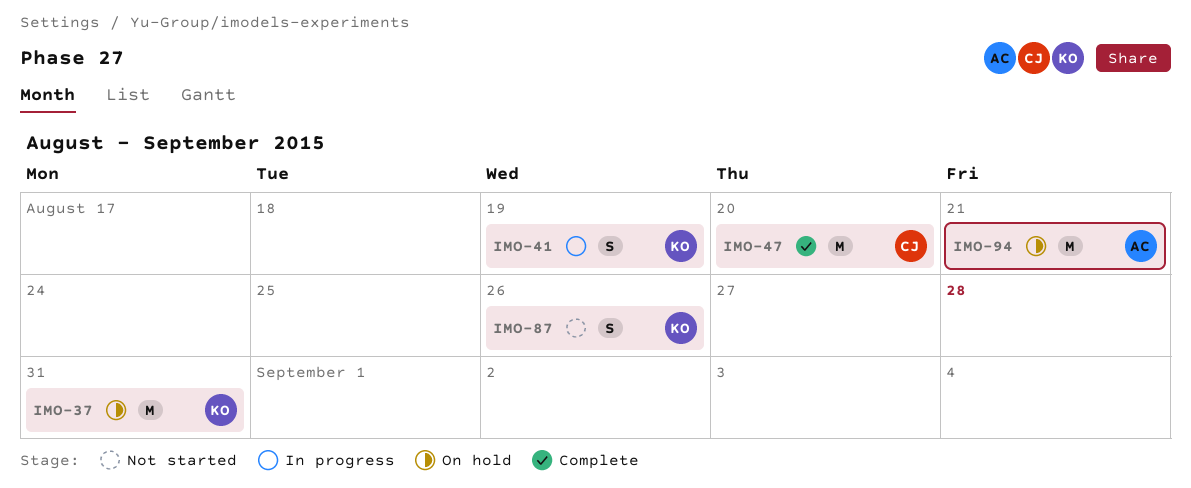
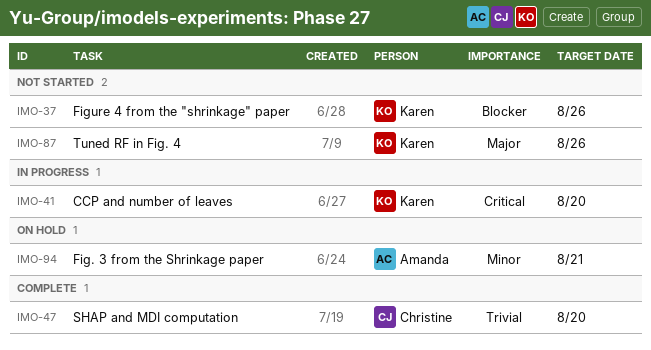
IMO-37, status: On hold -> Not started
IMO-37, due: Aug 31 -> Aug 26
IMO-41, due: Aug 19 -> Aug 20

